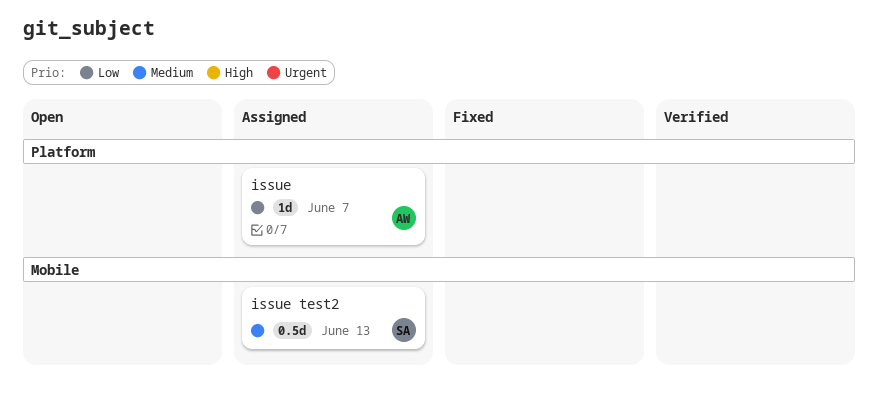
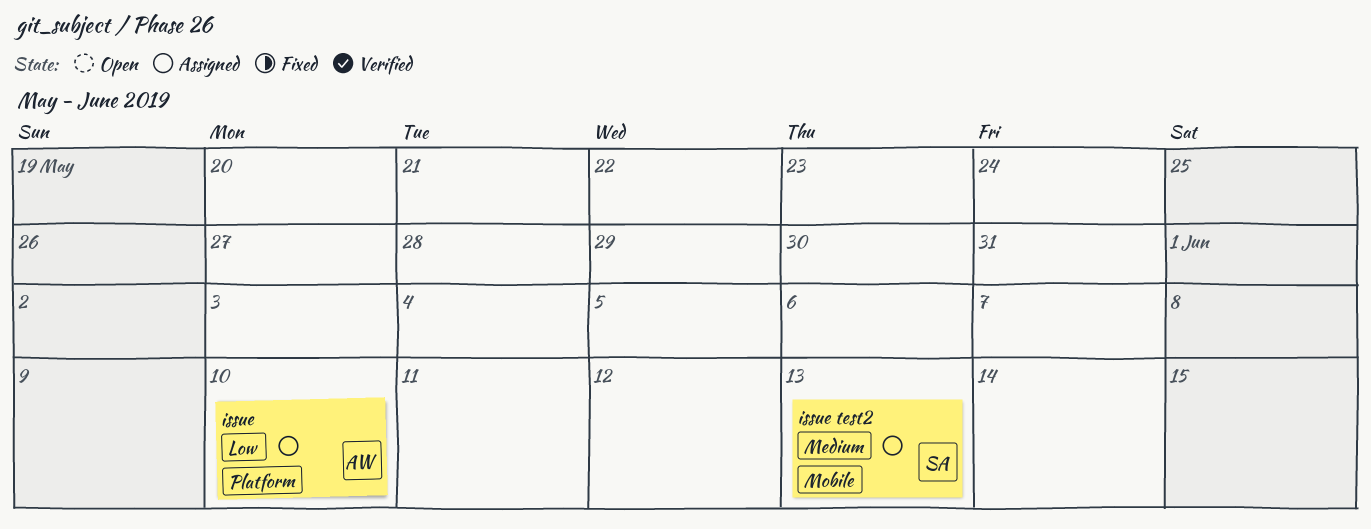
issue, due: Jun 7 -> Jun 10

